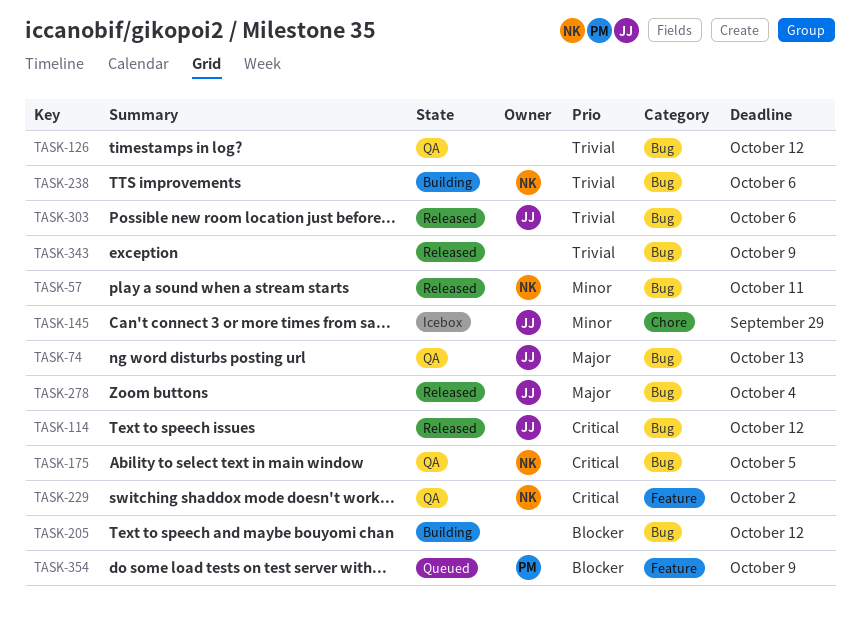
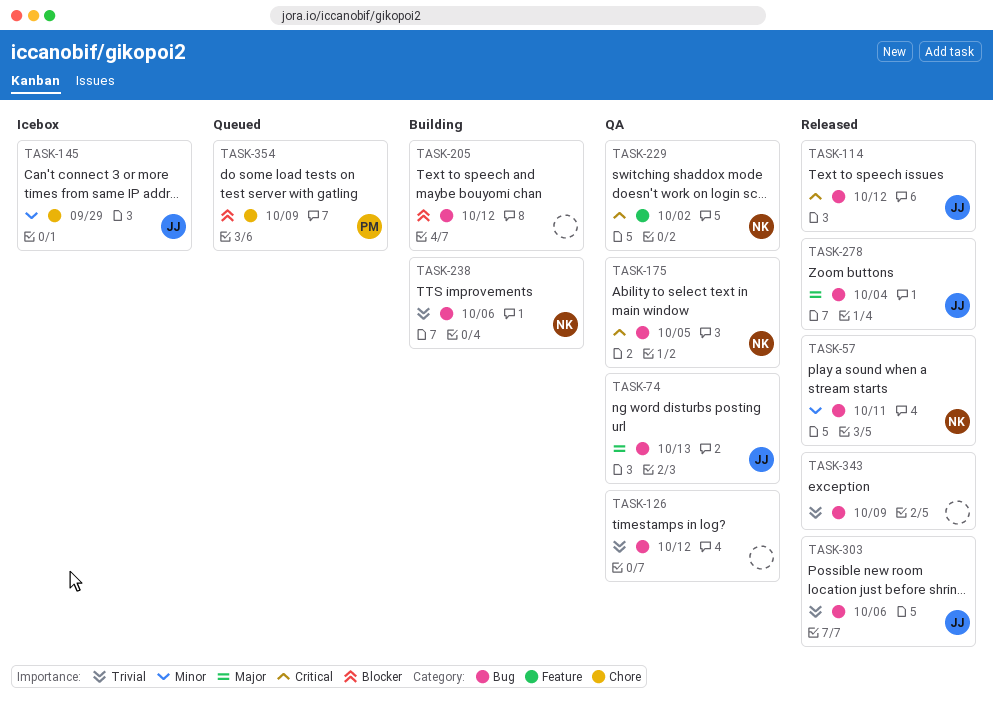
TASK-354, label: Feature -> Chore

